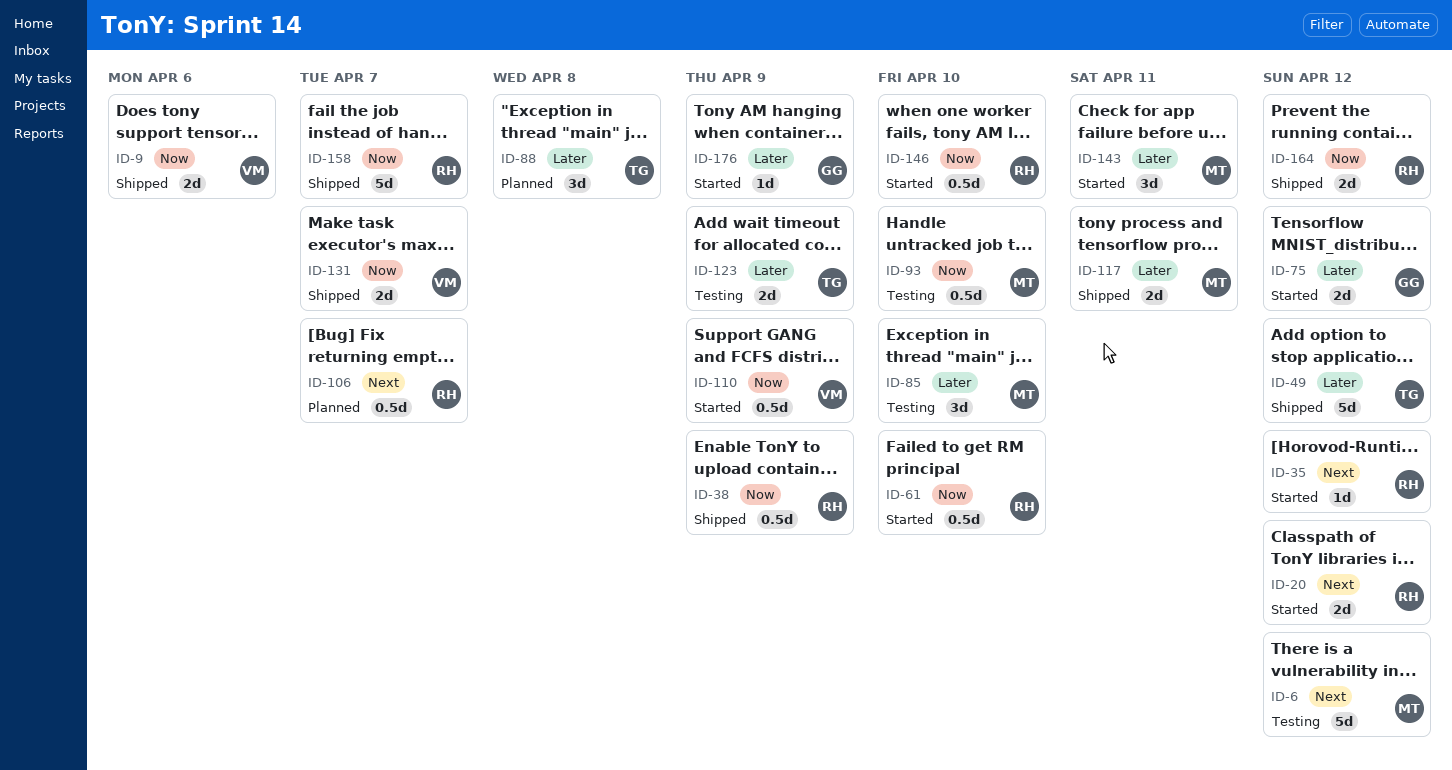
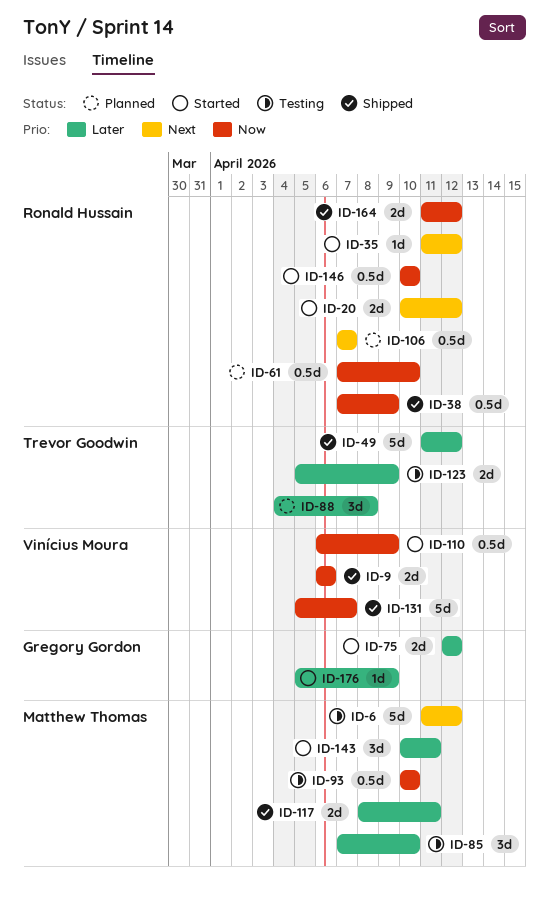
ID-61, status: Started -> Planned
ID-131, estimate: 2d -> 5d
ID-158: present -> none

